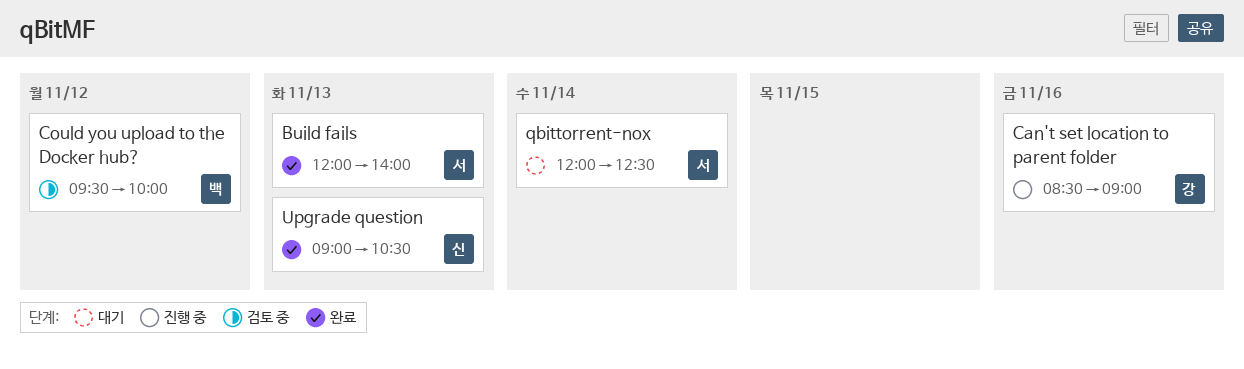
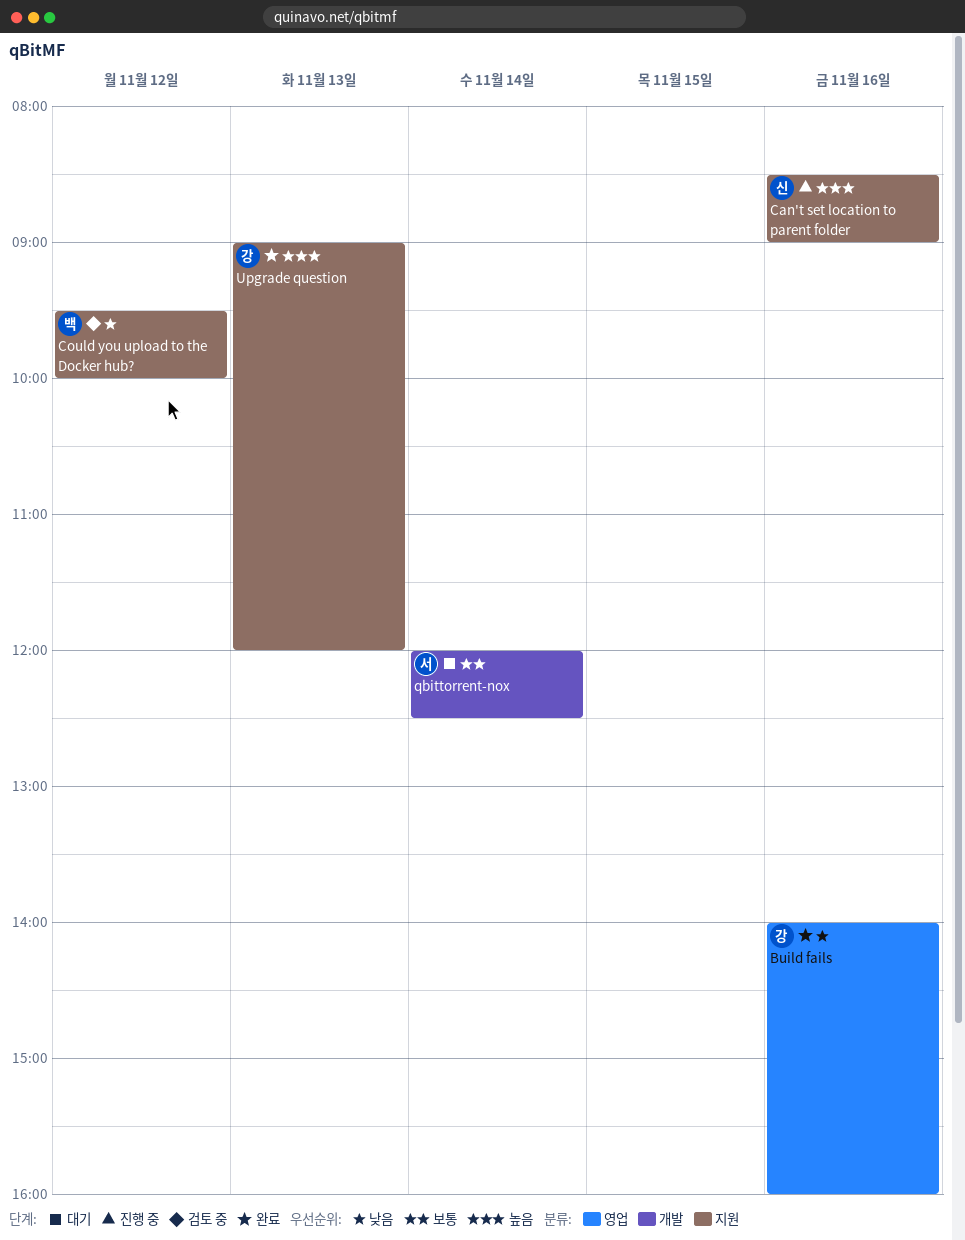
Build fails, owner: 서 -> 강
Build fails, day: Nov 13 -> Nov 16
Build fails, begins: 12:00 -> 14:00
Build fails, ends: 14:00 -> 16:00
Can't set location to parent folder, owner: 강 -> 신
Upgrade question, owner: 신 -> 강
Upgrade question, ends: 10:30 -> 12:00

